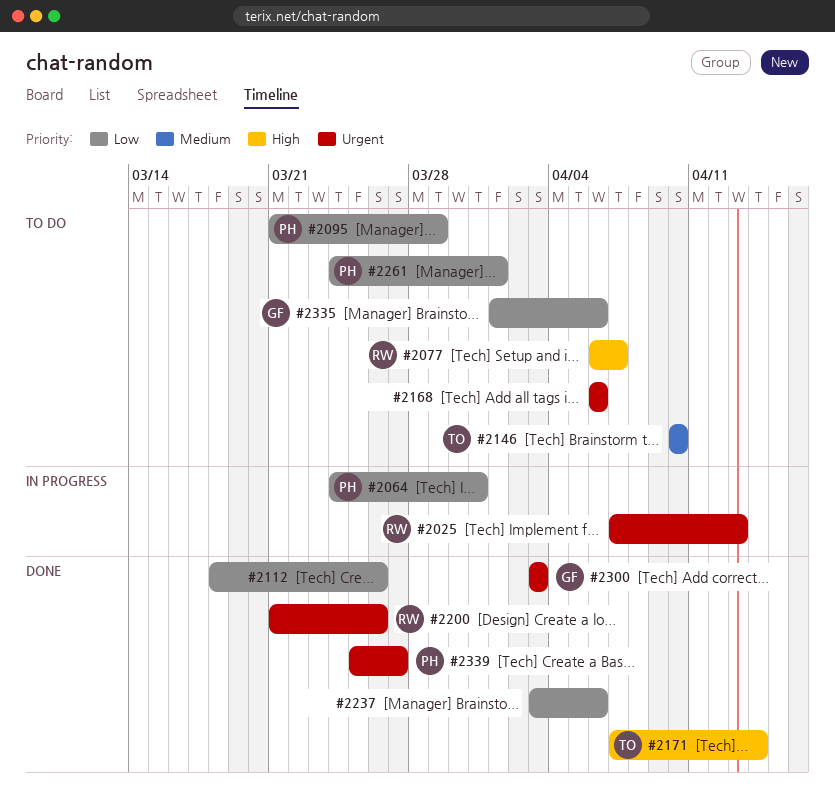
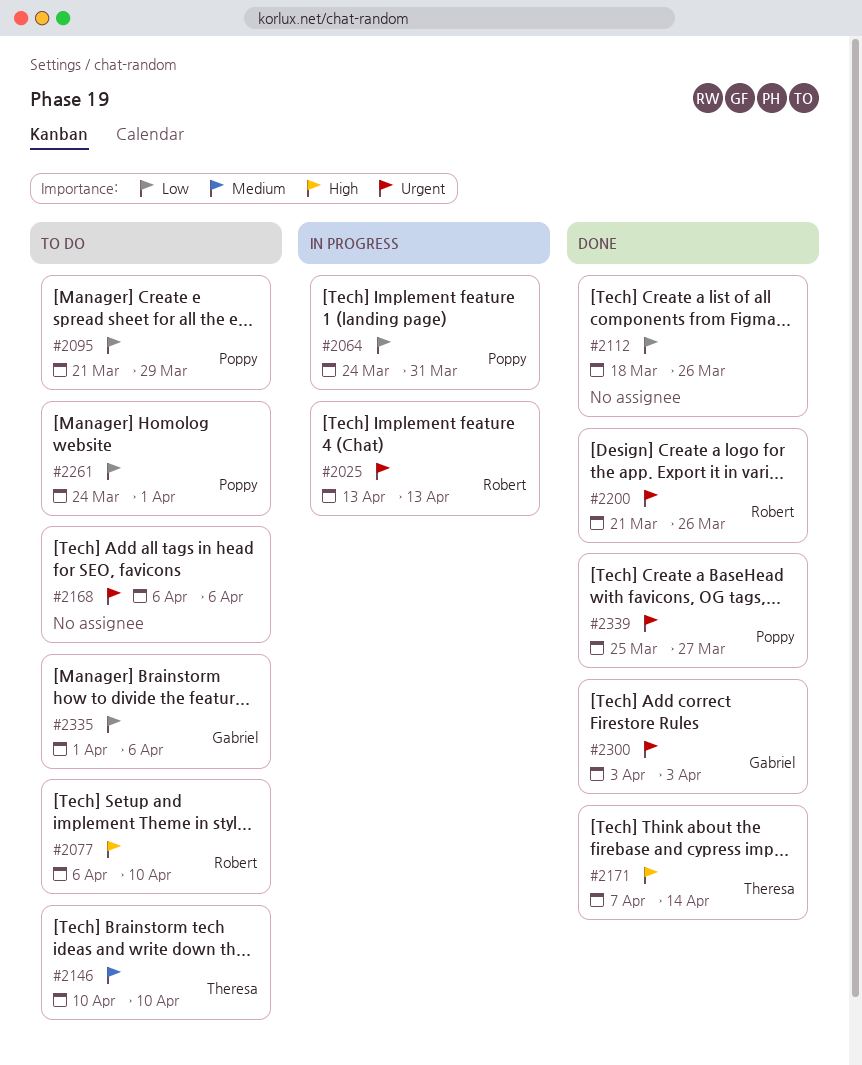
#2025, start: Apr 7 -> Apr 13
#2077, due: Apr 7 -> Apr 10
#2237: present -> none

